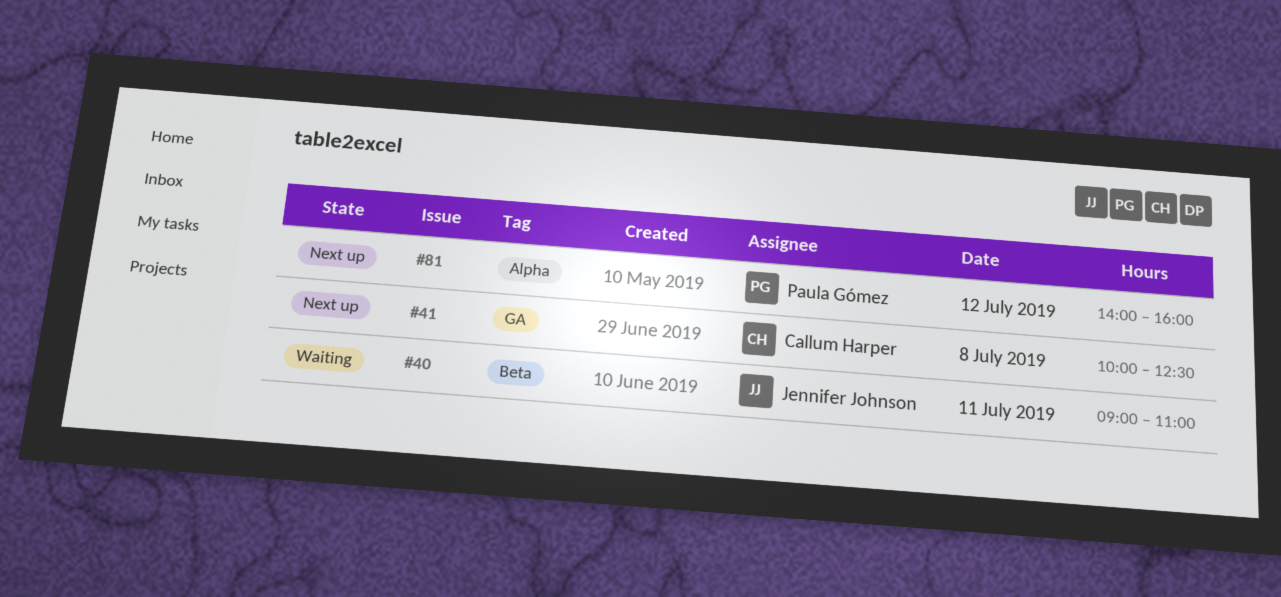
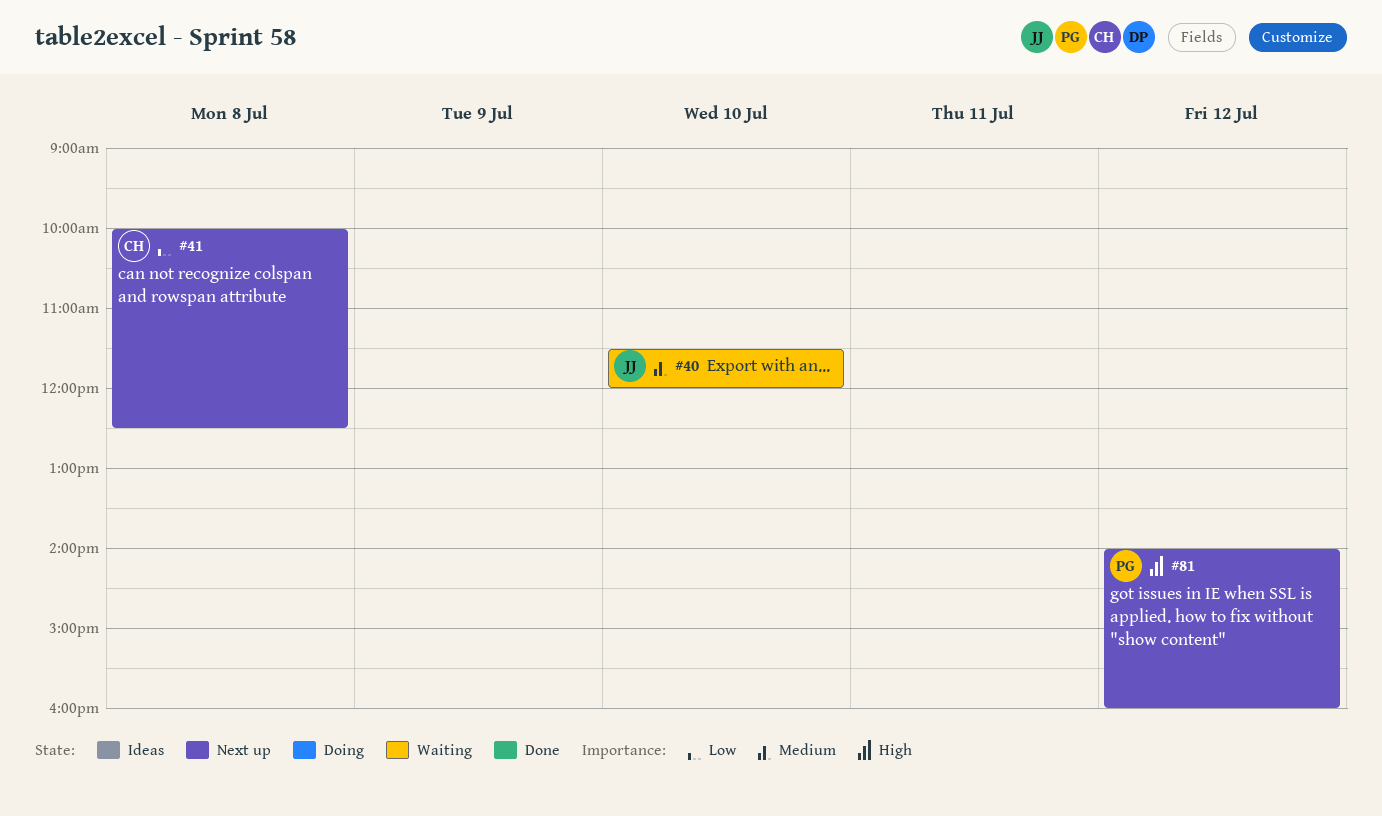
#40, day: Jul 11 -> Jul 10
#40, begins: 09:00 -> 11:30
#40, ends: 11:00 -> 12:00

